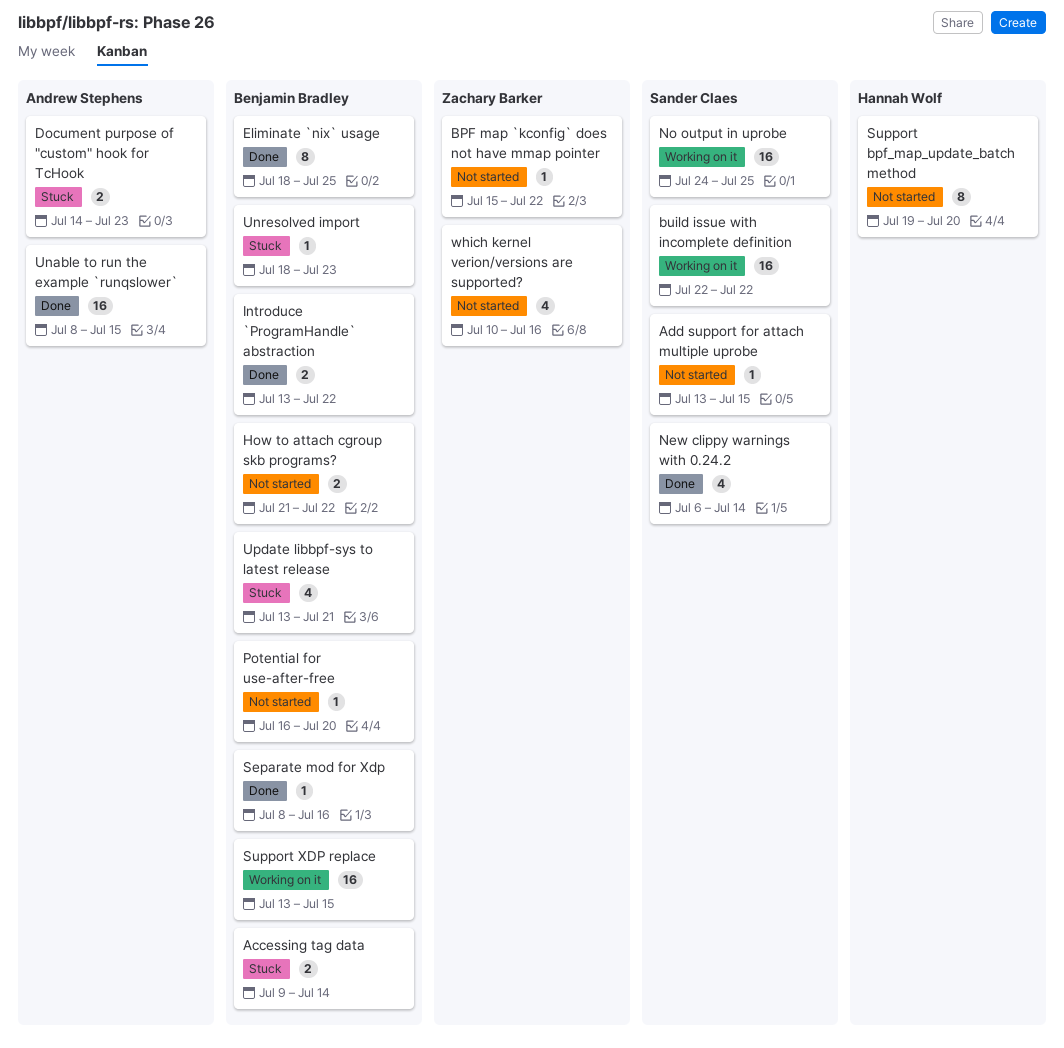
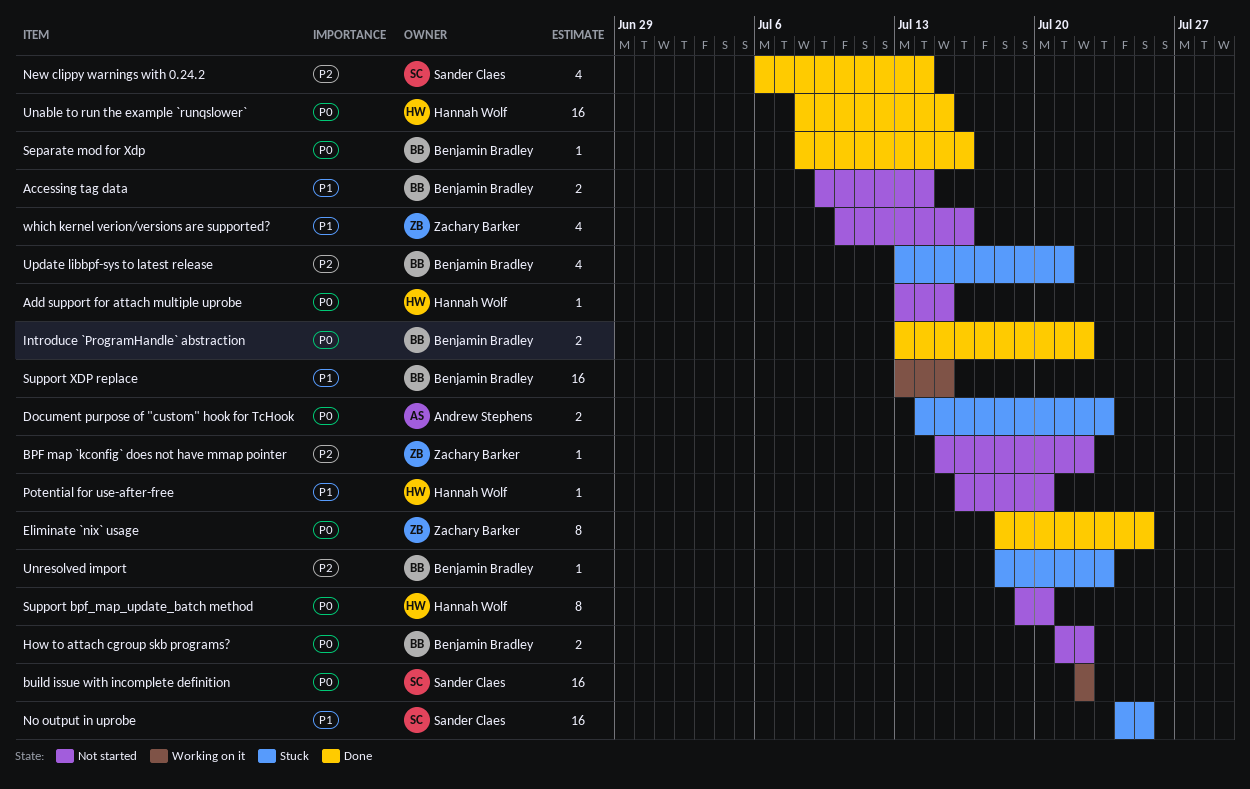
Accessing tag data, status: Stuck -> Not started
Add support for attach multiple uprobe, owner: Sander Claes -> Hannah Wolf
Eliminate `nix` usage, owner: Benjamin Bradley -> Zachary Barker
No output in uprobe, status: Working on it -> Stuck
Potential for use-after-free, owner: Benjamin Bradley -> Hannah Wolf
Unable to run the example `runqslower`, owner: Andrew Stephens -> Hannah Wolf

